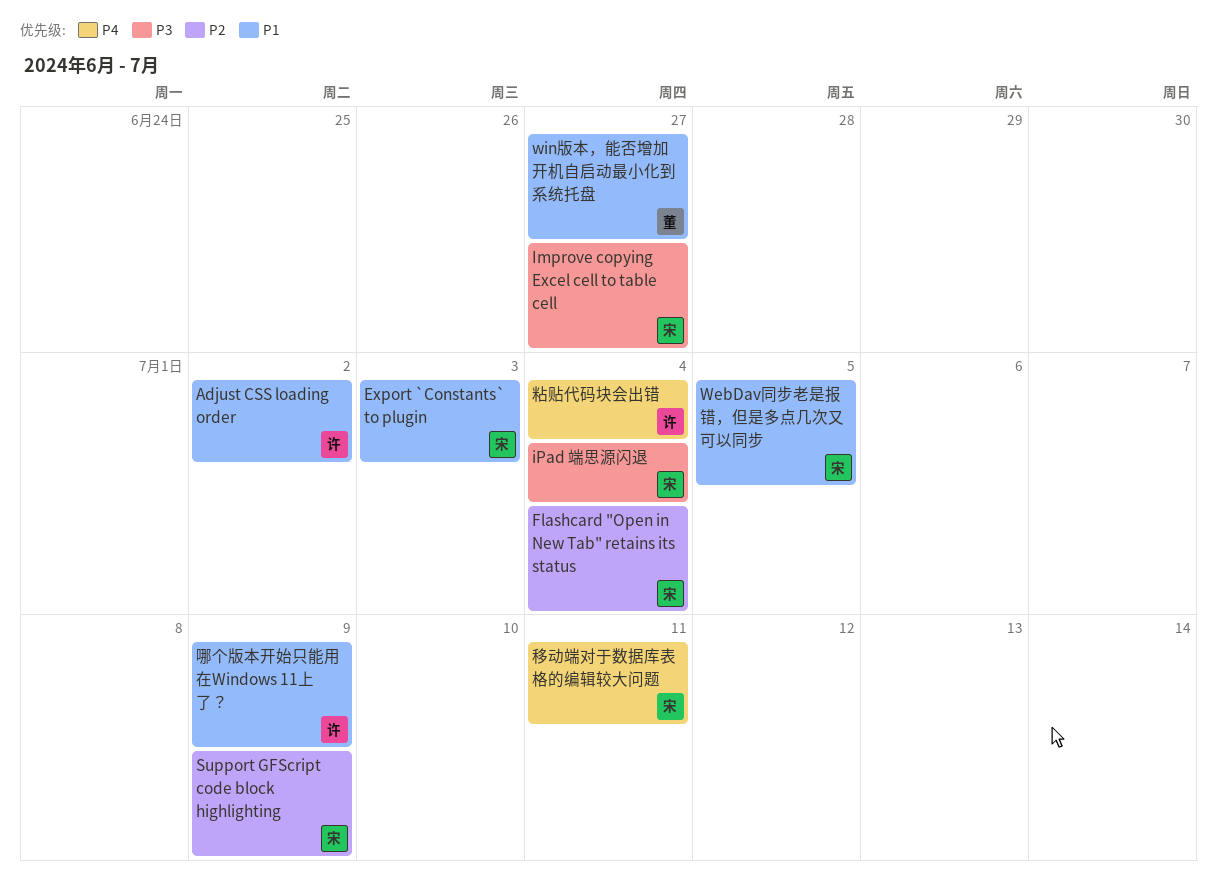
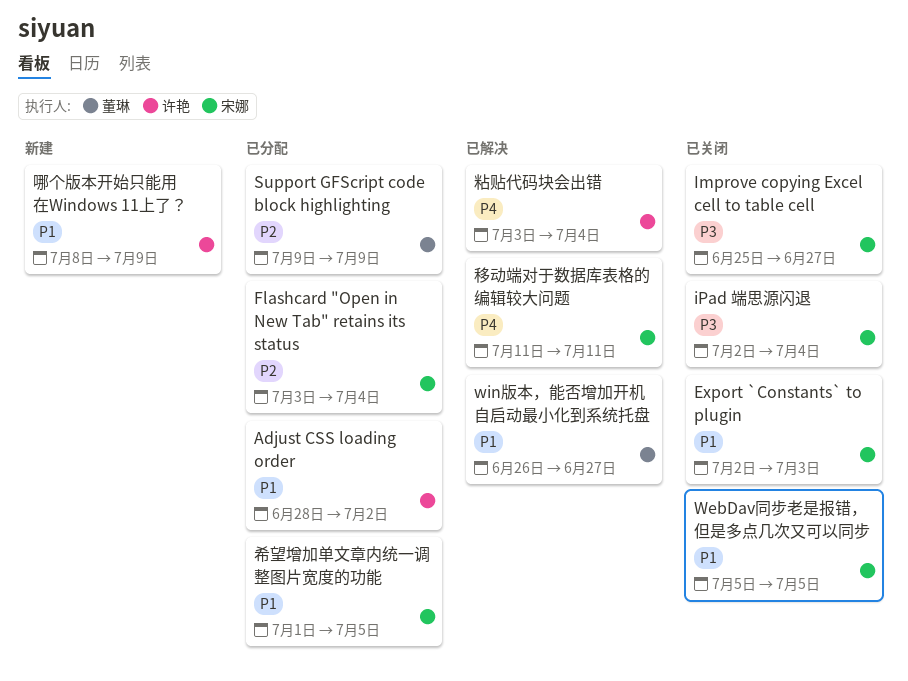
Support GFScript code block highlighting, owner: 宋娜 -> 董琳
希望增加单文章内统一调整图片宽度的功能: none -> present

